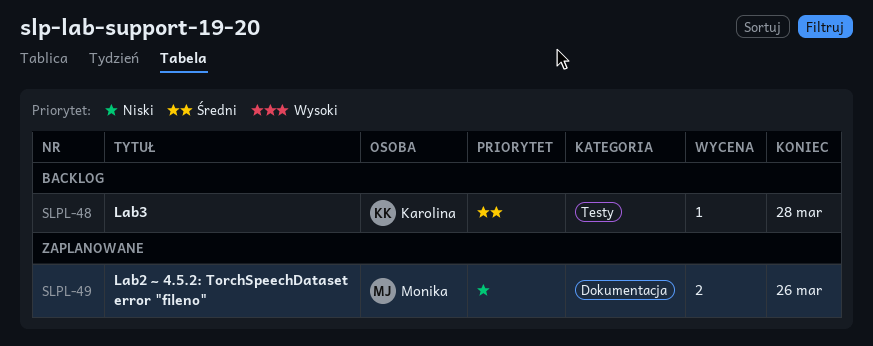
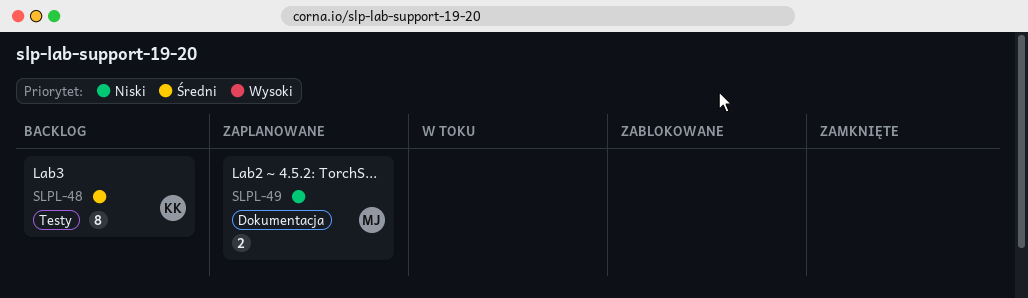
SLPL-48, estimate: 1 -> 8

